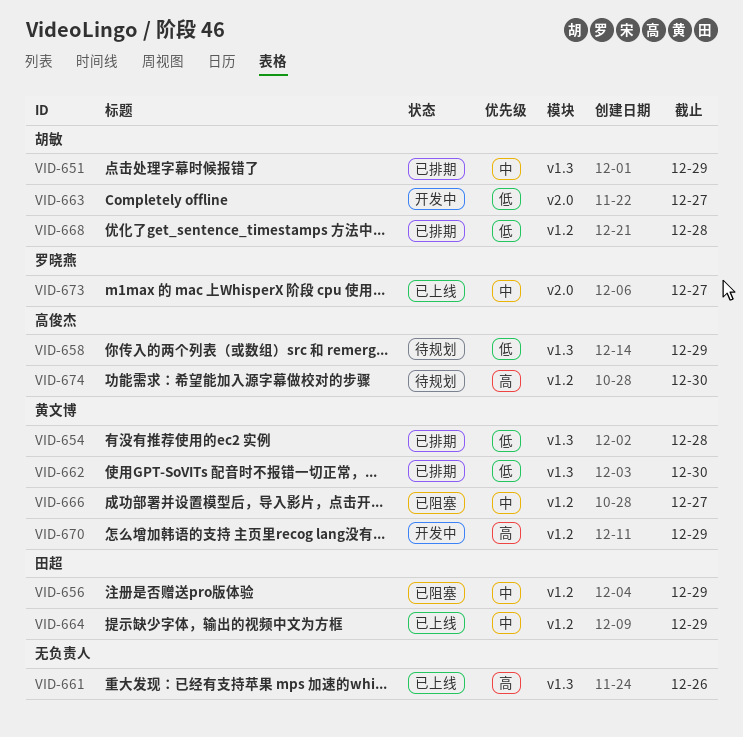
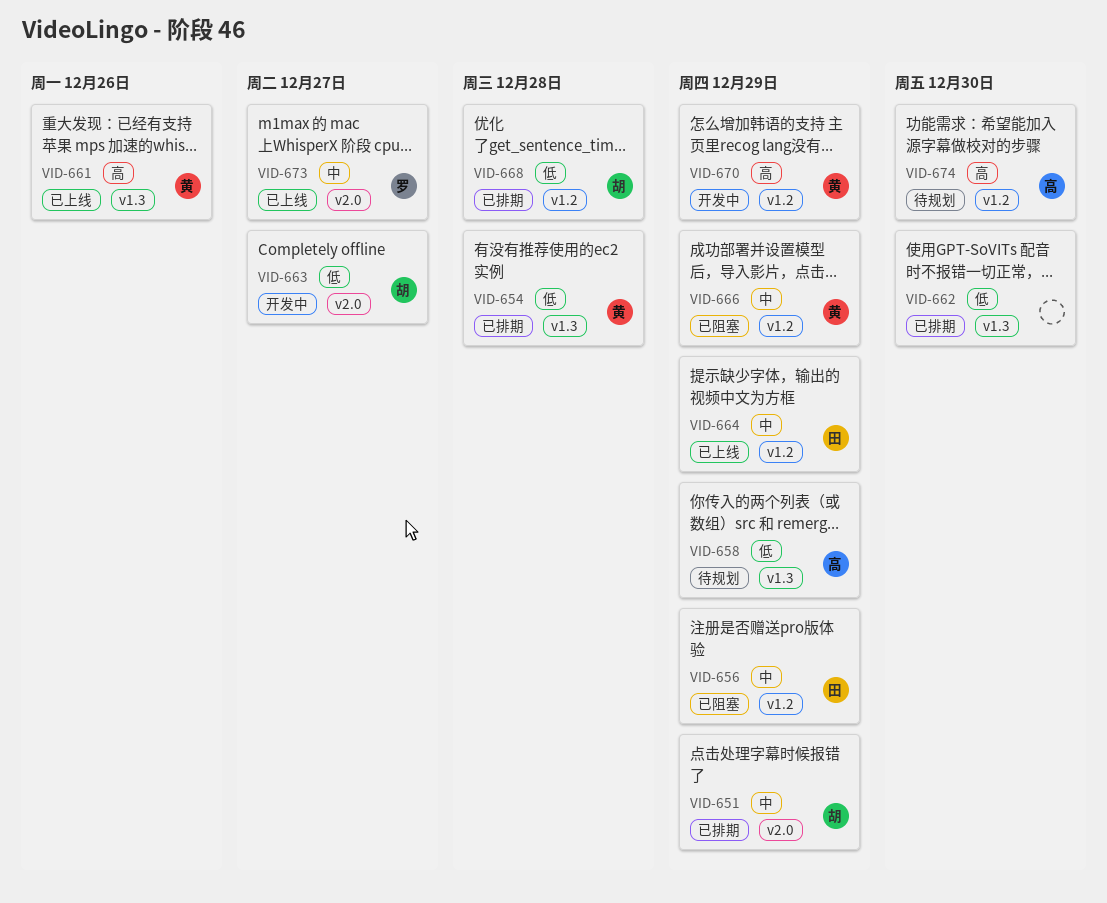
VID-651, label: v1.3 -> v2.0
VID-661, owner: none -> 黄文博
VID-662, owner: 黄文博 -> none
VID-666, due: Dec 27 -> Dec 29

